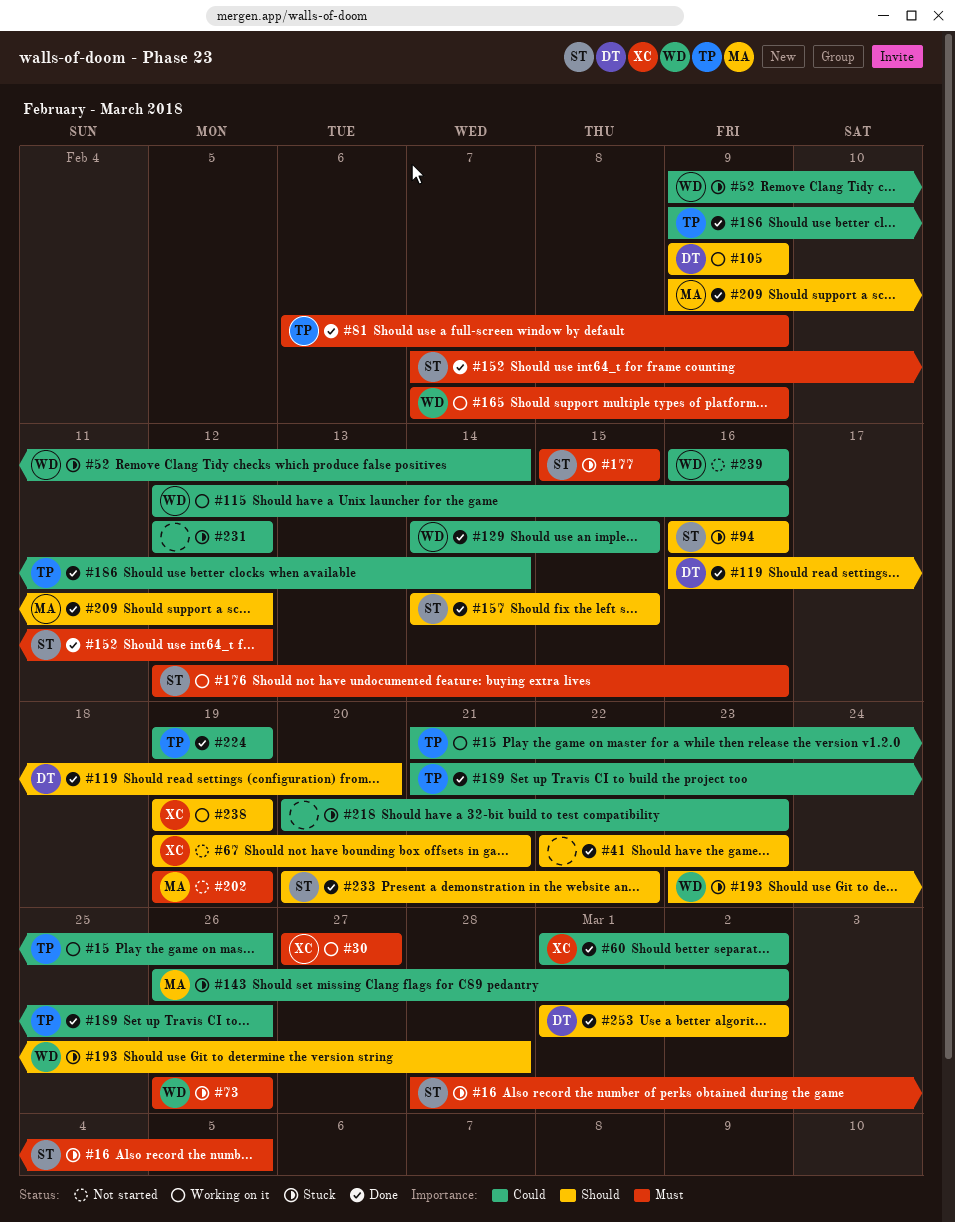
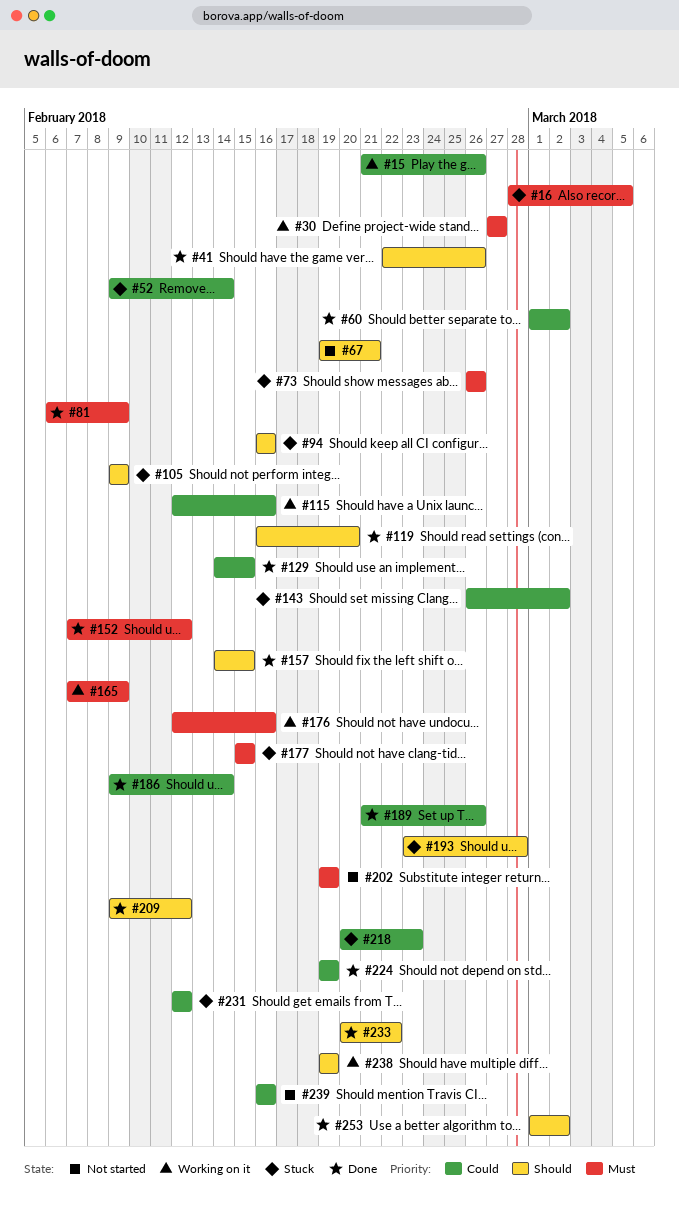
#41, due: Feb 23 -> Feb 26
#105, status: Working on it -> Stuck

